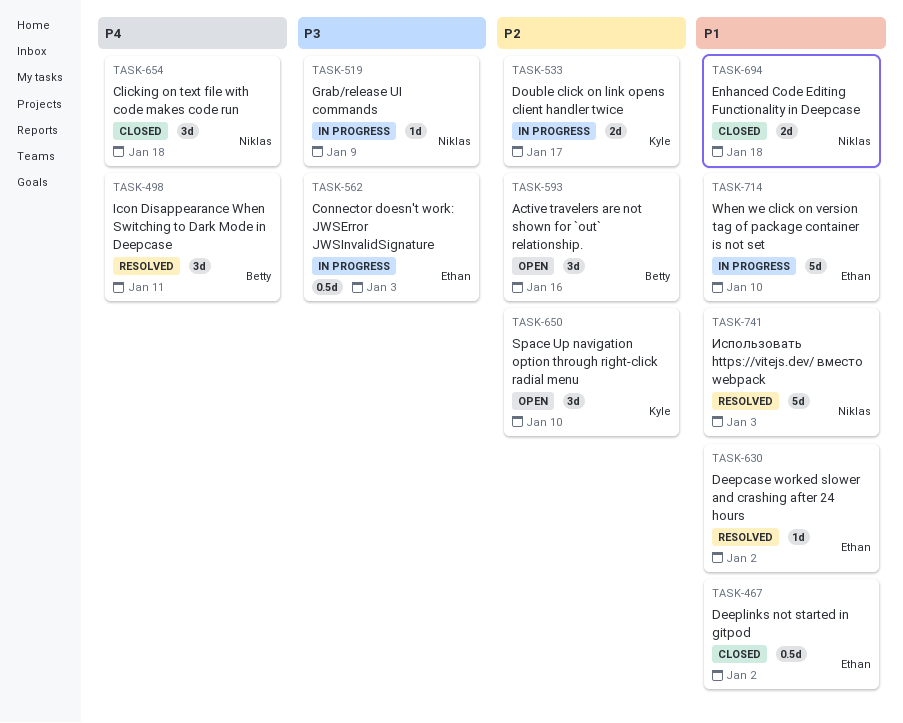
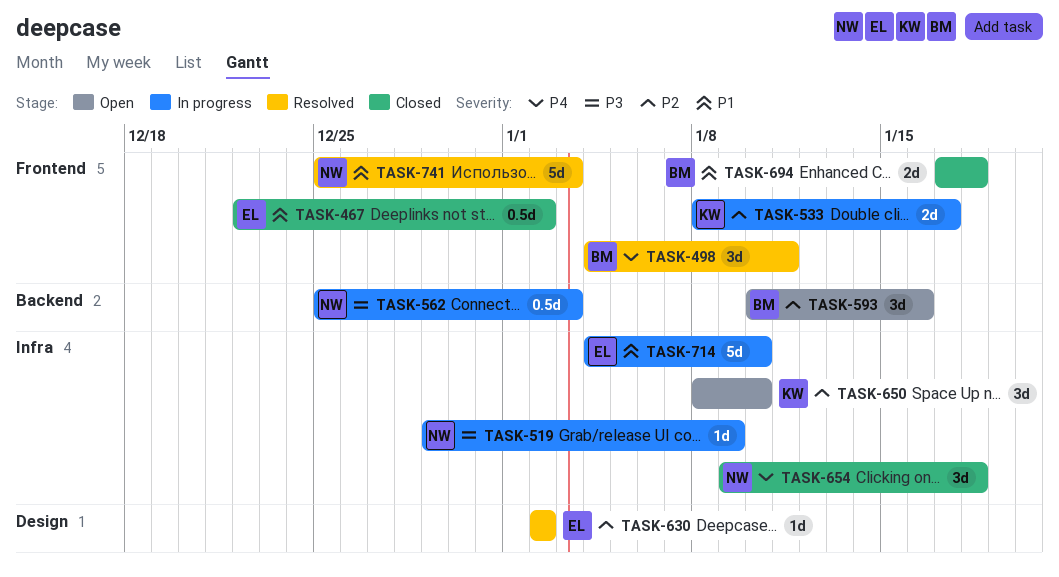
TASK-562, owner: Ethan -> Niklas
TASK-630, priority: P1 -> P2
TASK-694, owner: Niklas -> Betty

